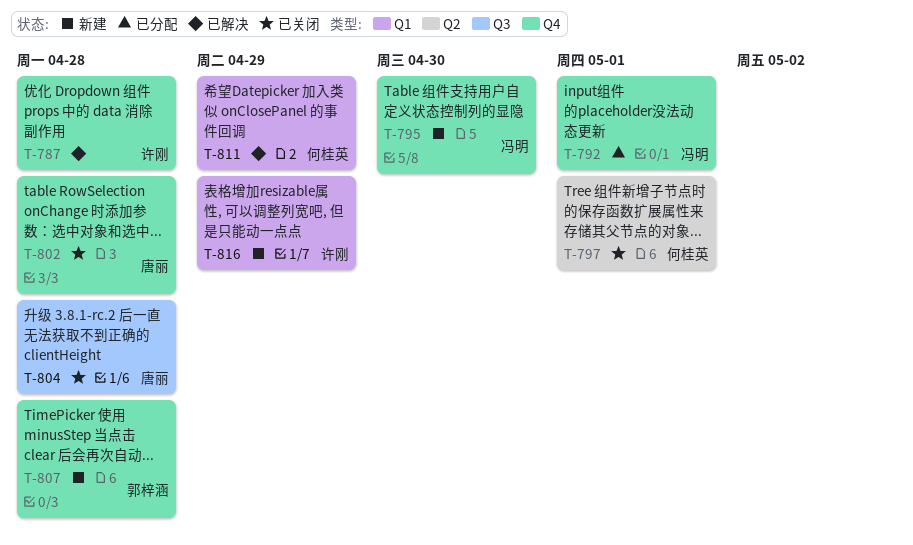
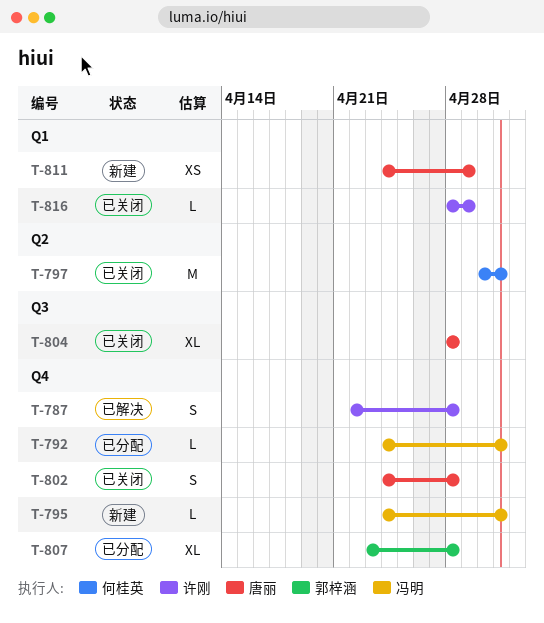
T-795, due: Apr 30 -> May 1
T-807, status: 新建 -> 已分配
T-811, status: 已解决 -> 新建
T-811, owner: 何桂英 -> 唐丽
T-816, status: 新建 -> 已关闭

